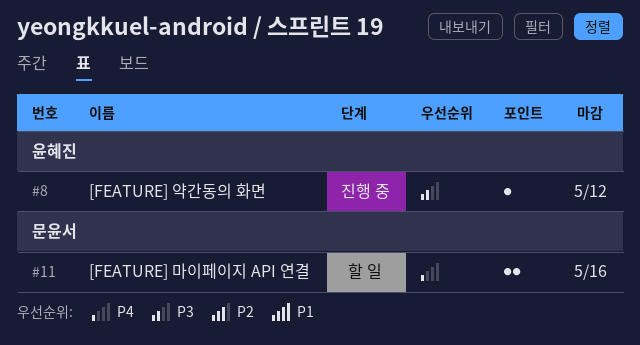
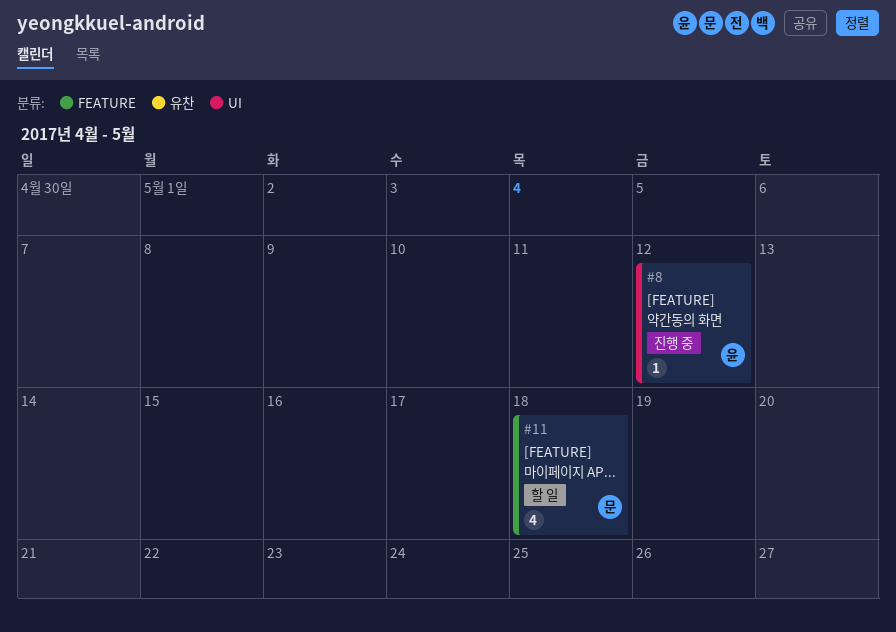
#11, estimate: 2 -> 4
#11, due: May 16 -> May 18

